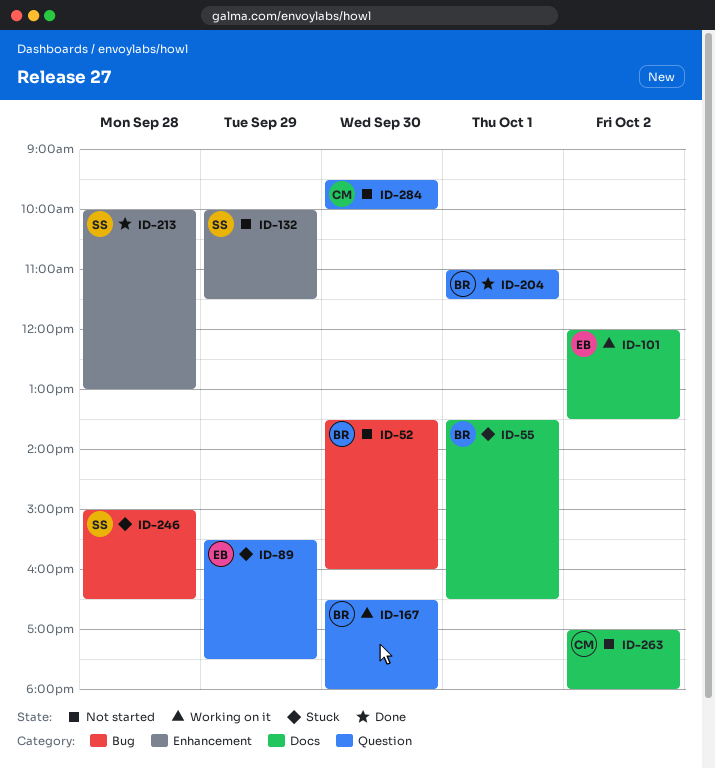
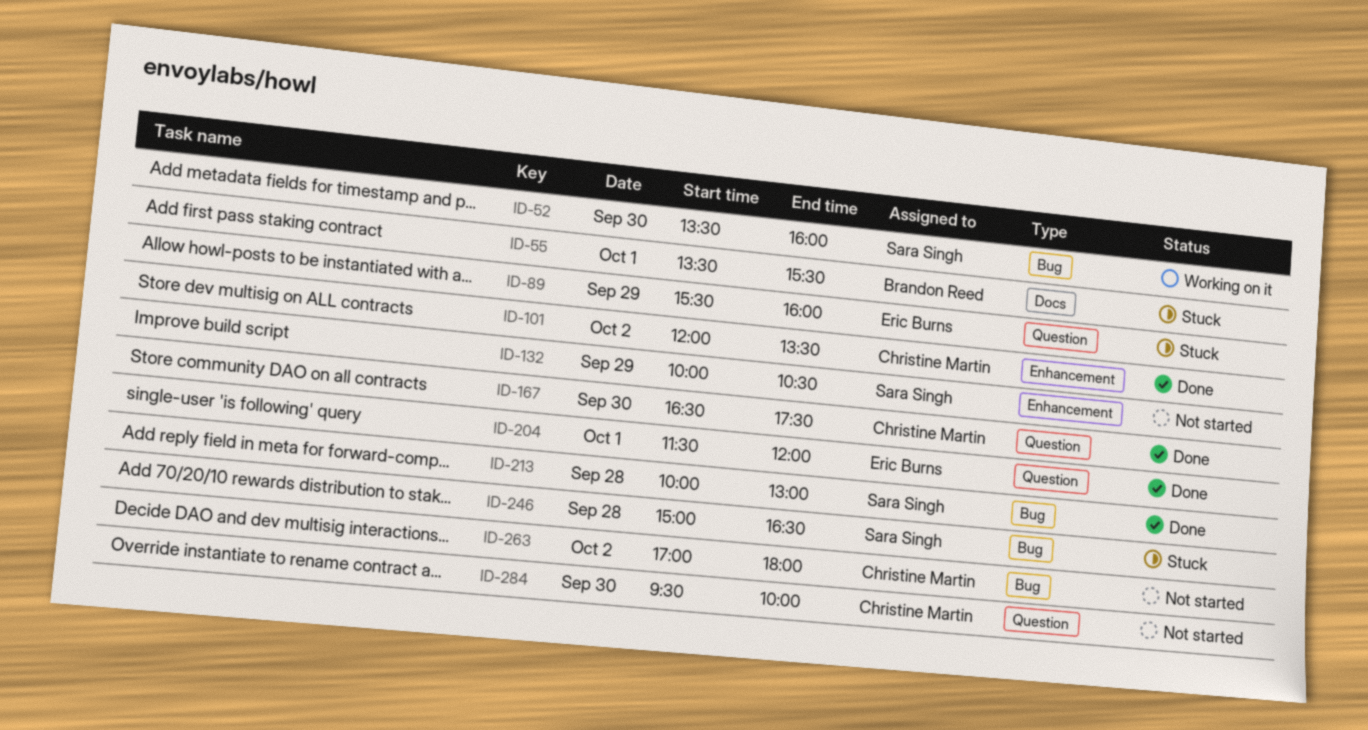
ID-52, status: Not started -> Working on it
ID-52, owner: Brandon Reed -> Sara Singh
ID-55, ends: 16:30 -> 15:30
ID-89, ends: 17:30 -> 16:00
ID-101, status: Working on it -> Done
ID-101, owner: Eric Burns -> Christine Martin
ID-101, label: Docs -> Enhancement
ID-132, ends: 11:30 -> 10:30
ID-167, status: Working on it -> Done
ID-167, owner: Brandon Reed -> Christine Martin
ID-167, ends: 18:00 -> 17:30
ID-204, owner: Brandon Reed -> Eric Burns
ID-204, begins: 11:00 -> 11:30
ID-204, ends: 11:30 -> 12:00
ID-213, label: Enhancement -> Bug
ID-263, label: Docs -> Bug

